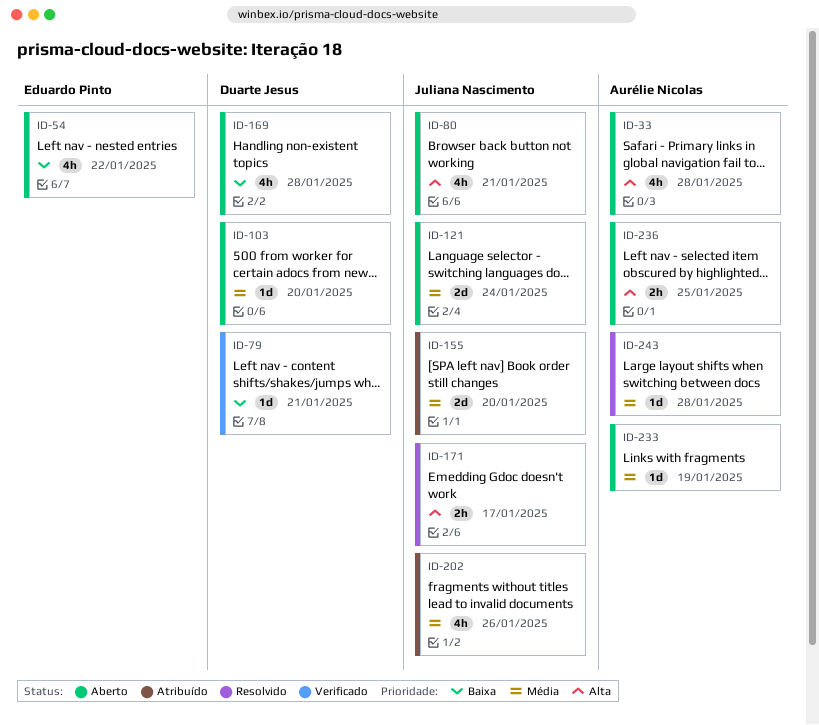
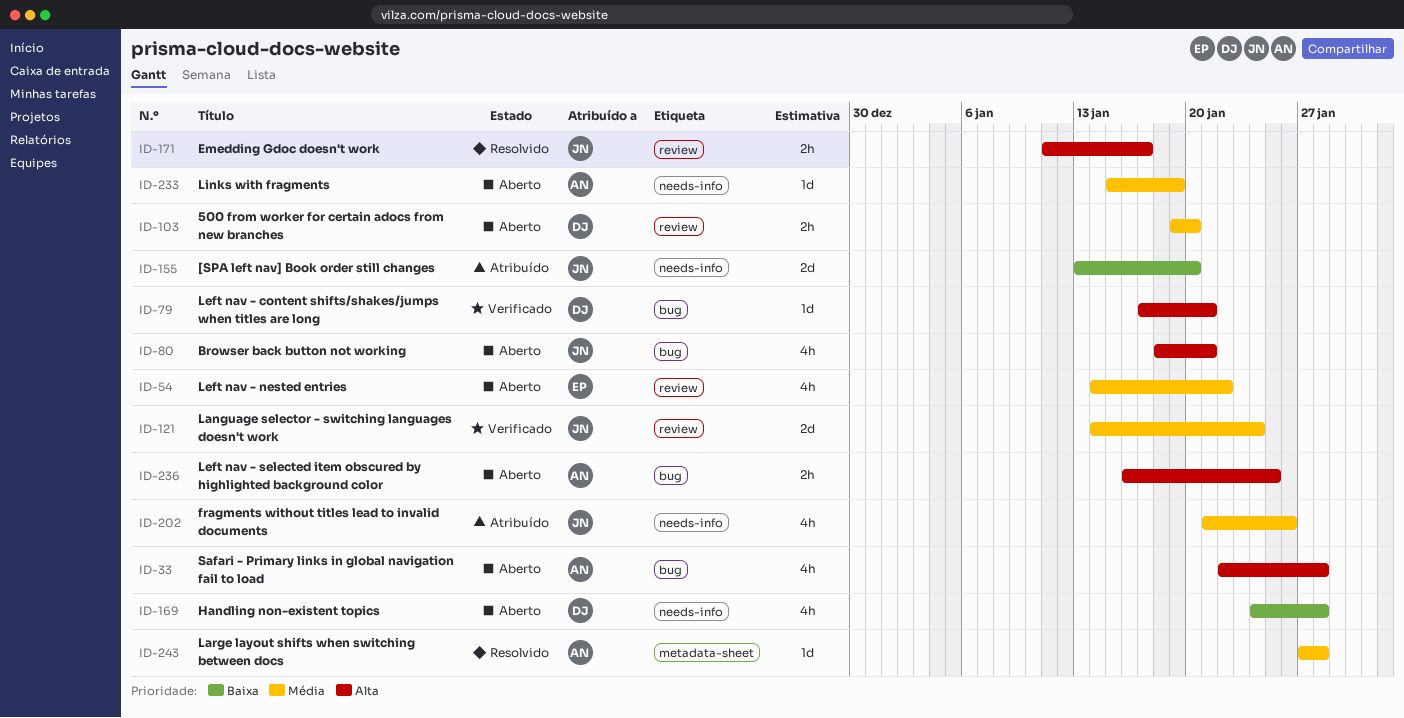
ID-54, priority: Baixa -> Média
ID-79, priority: Baixa -> Alta
ID-103, estimate: 1d -> 2h
ID-121, status: Aberto -> Verificado
ID-155, priority: Média -> Baixa

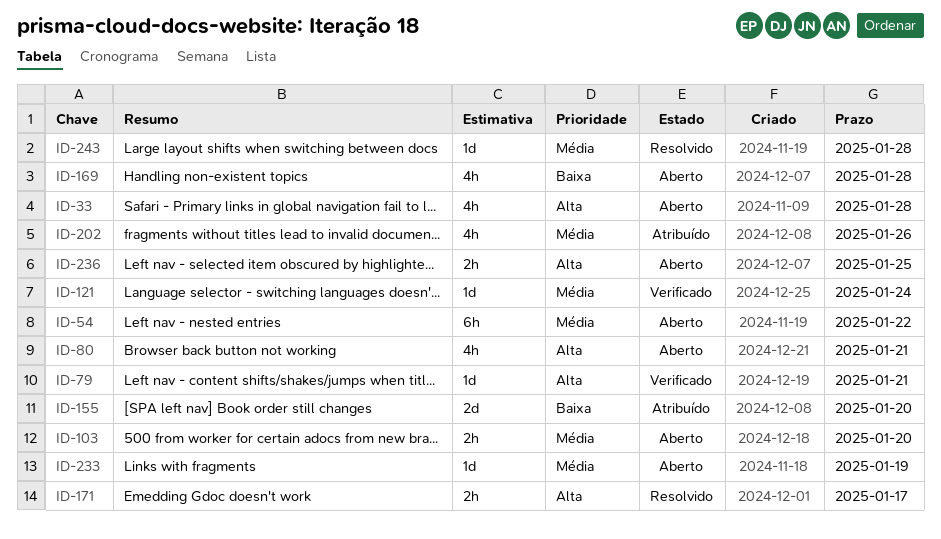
ID-54, estimate: 4h -> 6h
ID-121, estimate: 2d -> 1d

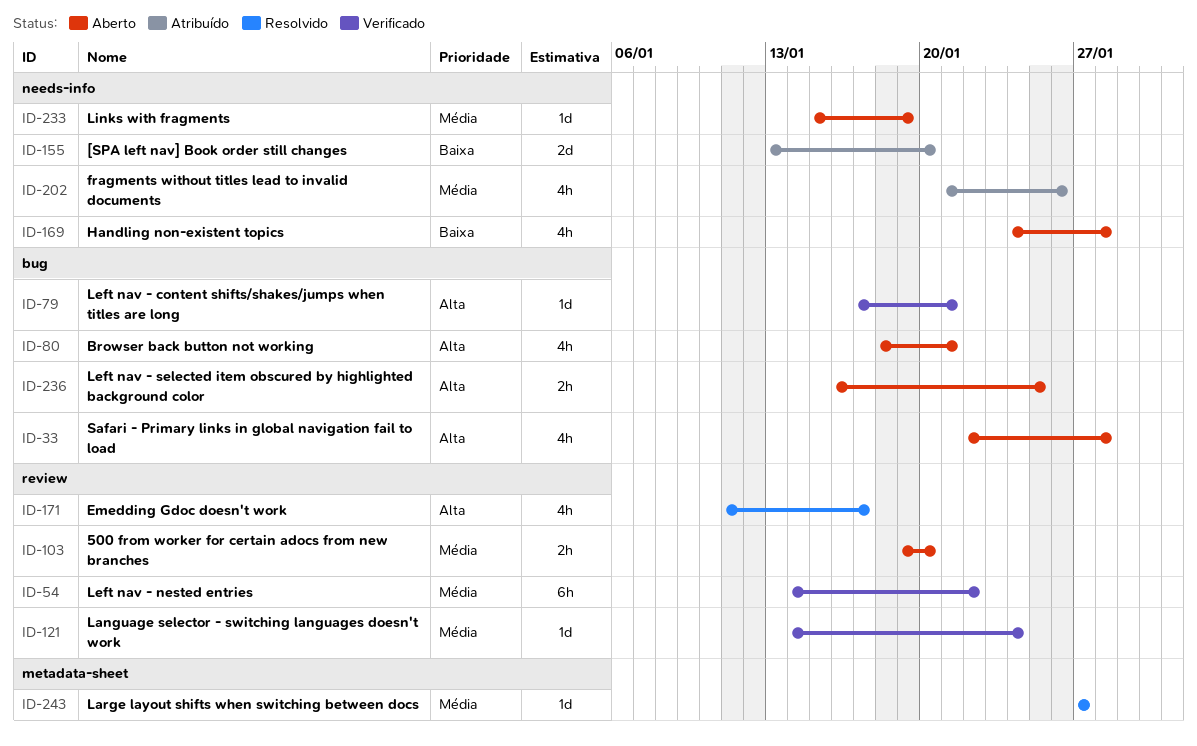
ID-54, status: Aberto -> Verificado
ID-171, estimate: 2h -> 4h
ID-243, due: Jan 28 -> Jan 27

